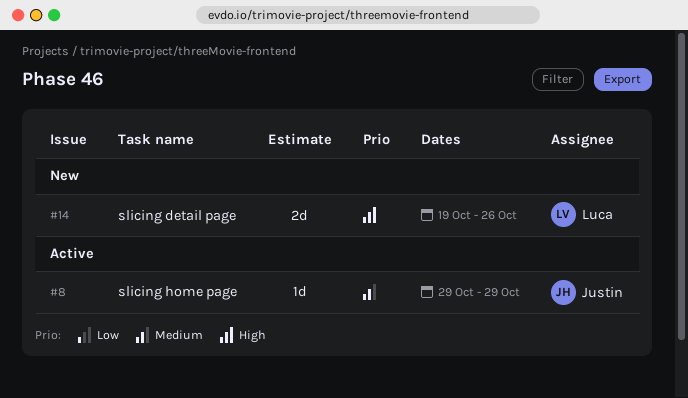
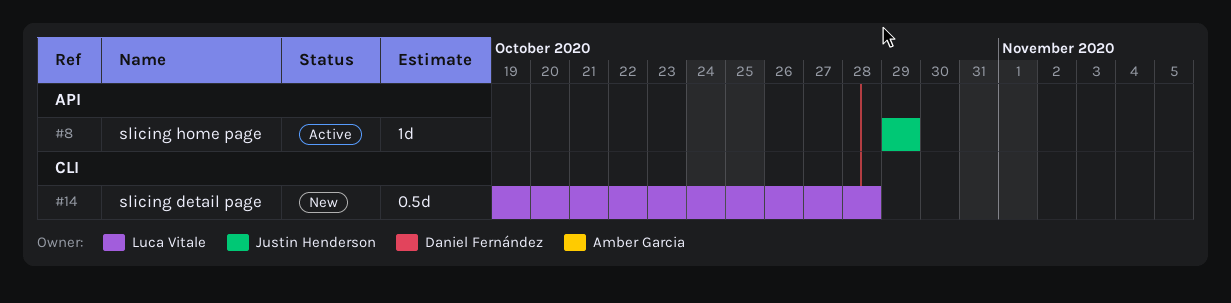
#14, estimate: 2d -> 0.5d
#14, due: Oct 26 -> Oct 28

